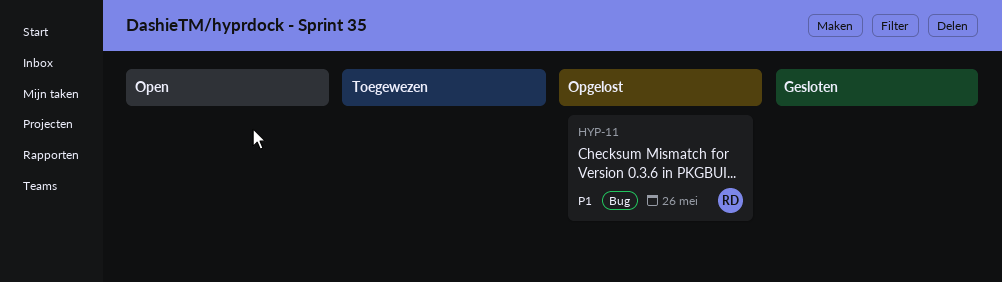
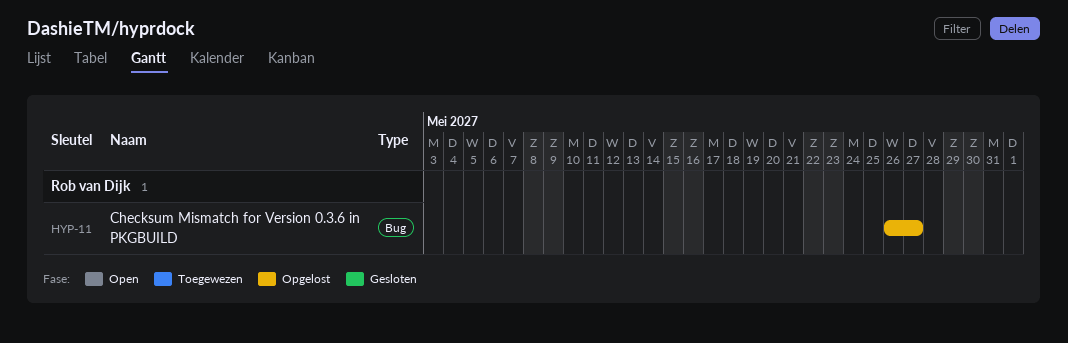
HYP-11, due: May 26 -> May 27

